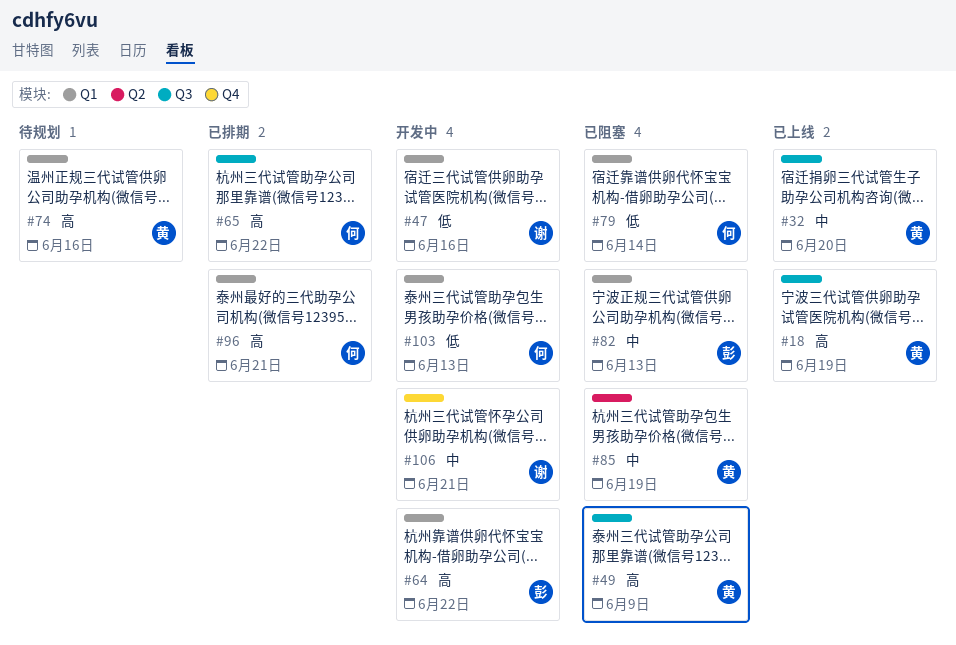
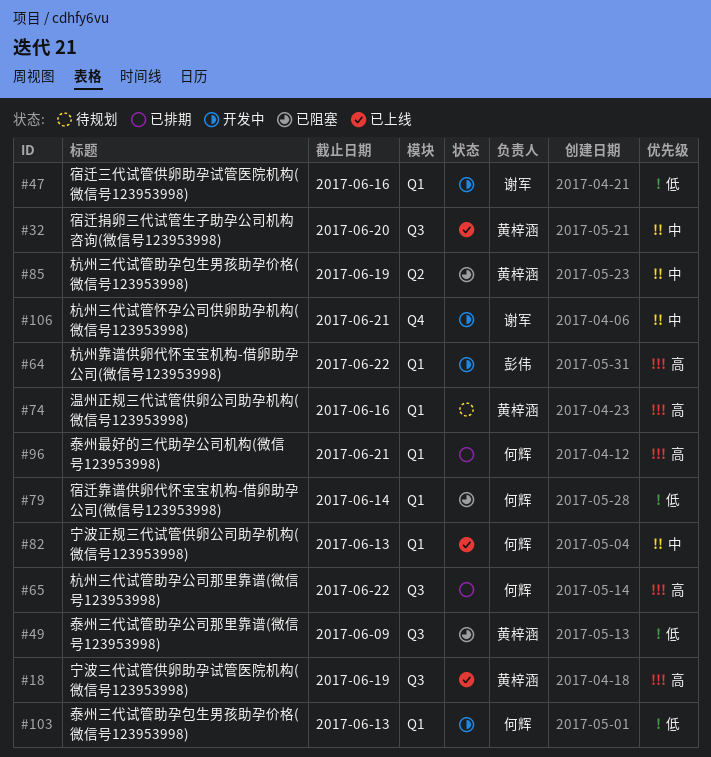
#49, priority: 高 -> 低
#82, status: 已阻塞 -> 已上线
#82, owner: 彭伟 -> 何辉

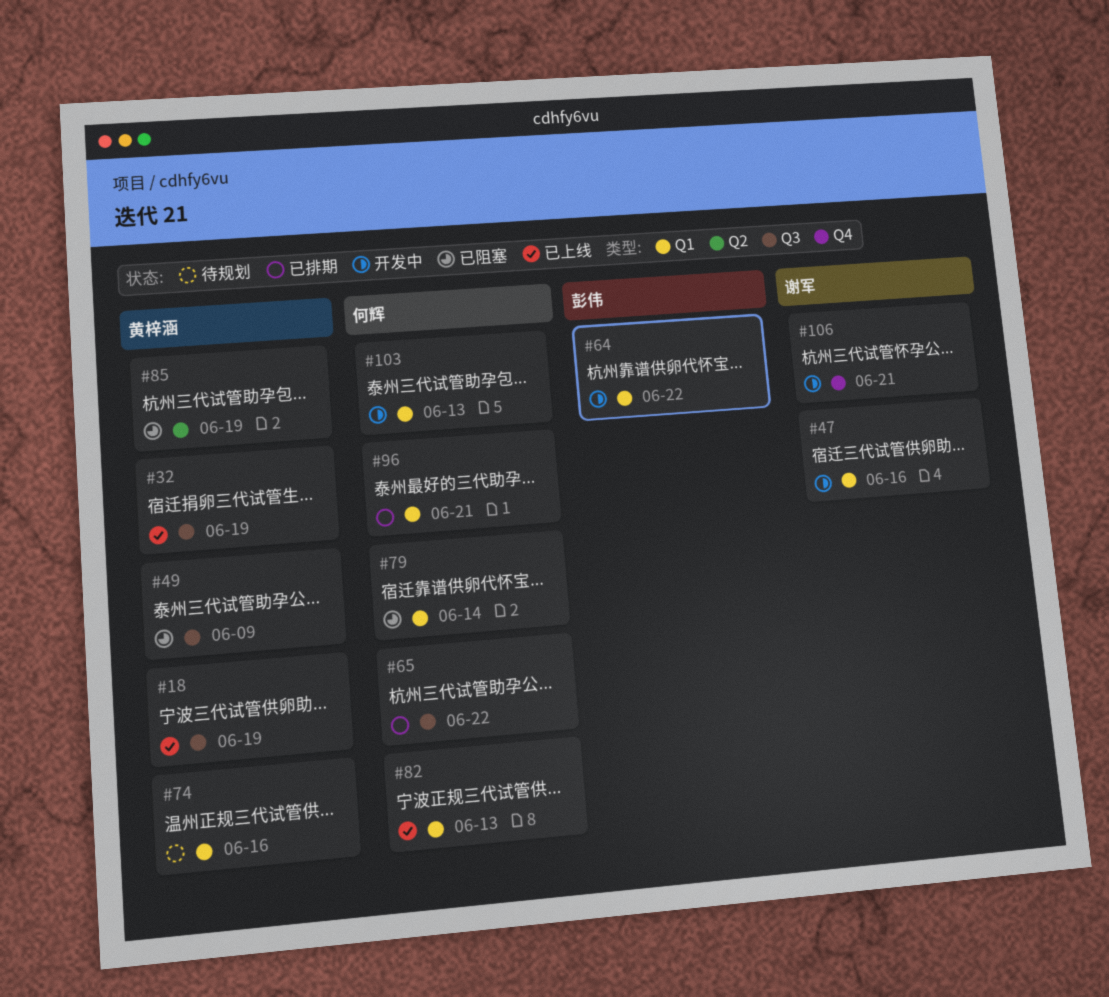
#32, due: Jun 20 -> Jun 19

